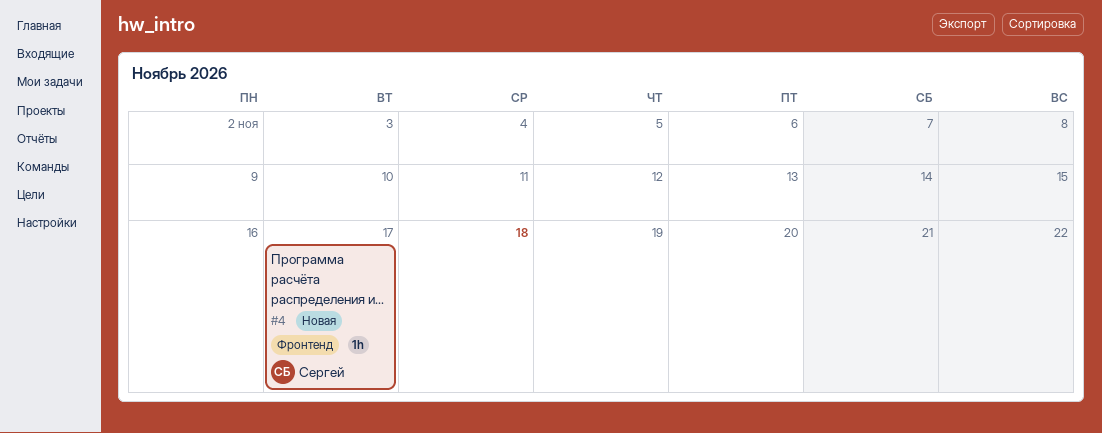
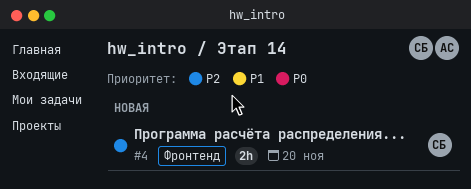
#4, estimate: 1h -> 2h
#4, due: Nov 17 -> Nov 20

